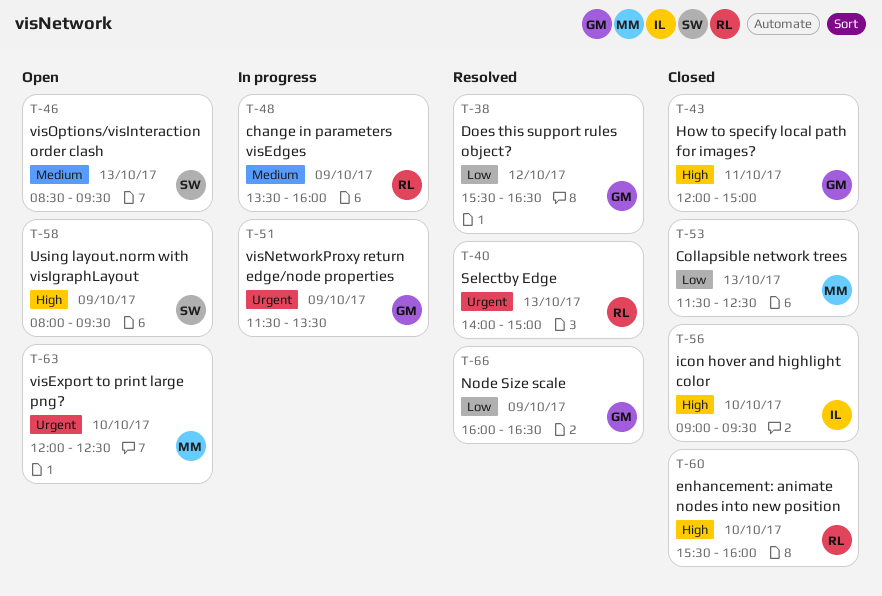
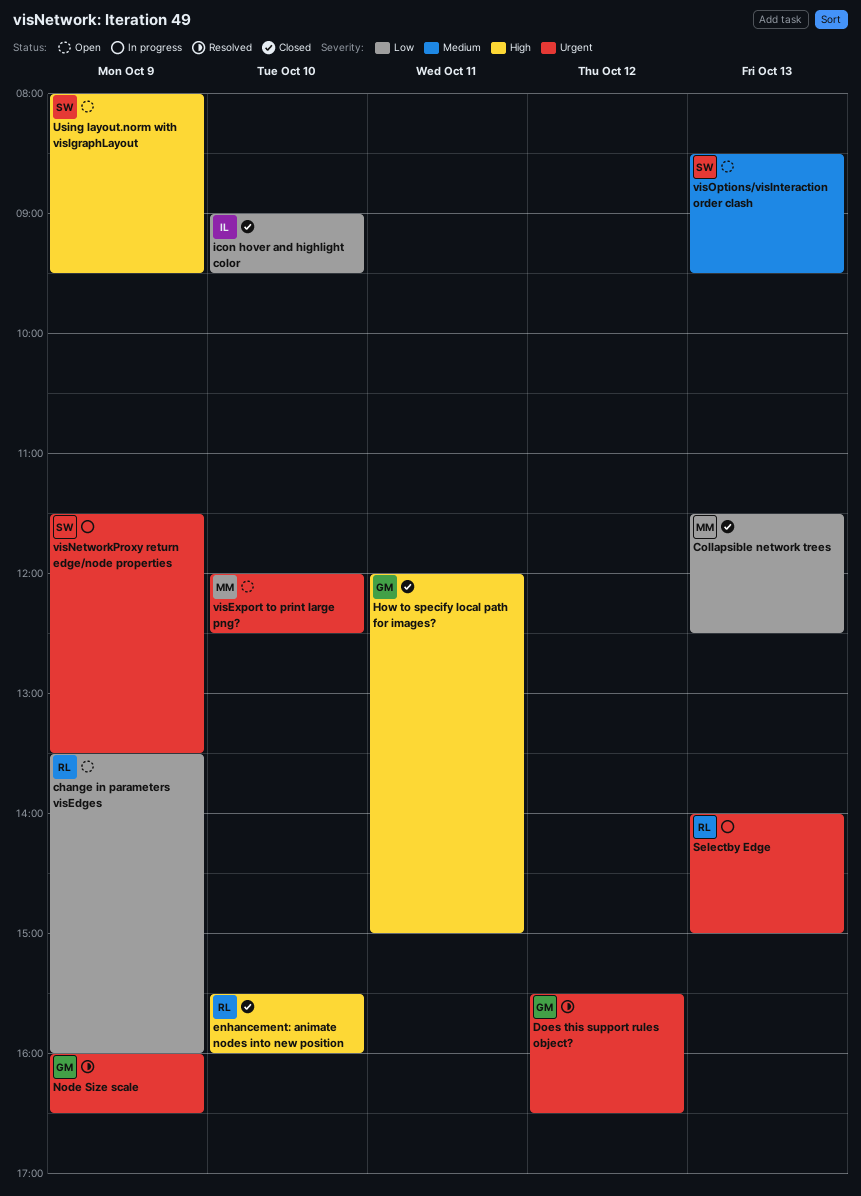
change in parameters visEdges, status: In progress -> Open
change in parameters visEdges, priority: Medium -> Low
Does this support rules object?, priority: Low -> Urgent
icon hover and highlight color, priority: High -> Low
Node Size scale, priority: Low -> Urgent
Selectby Edge, status: Resolved -> In progress
visNetworkProxy return edge/node properties, owner: GM -> SW

